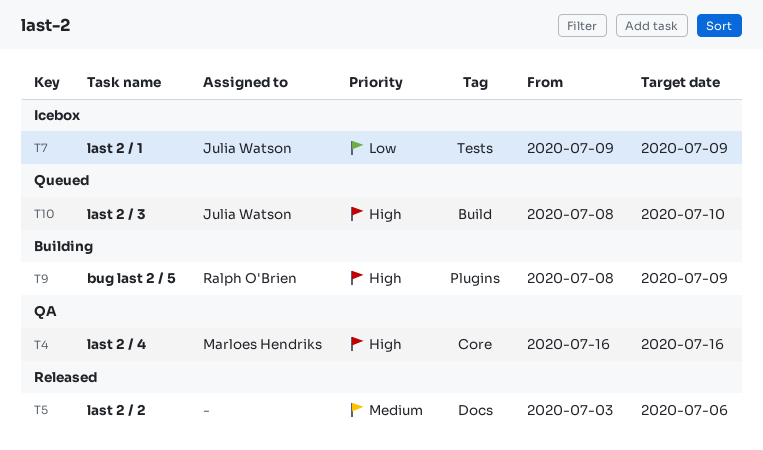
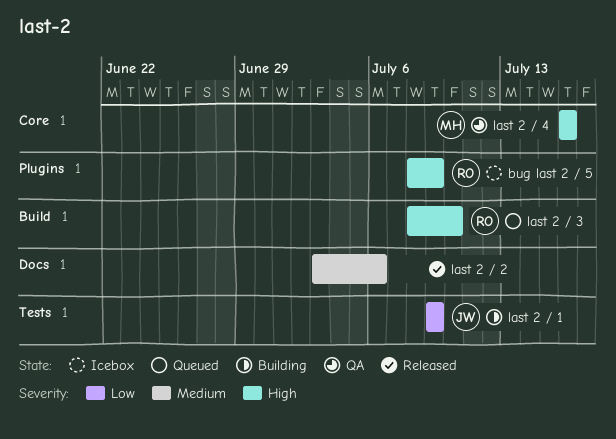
bug last 2 / 5, status: Building -> Icebox
last 2 / 1, status: Icebox -> Building
last 2 / 3, owner: Julia Watson -> Ralph O'Brien

